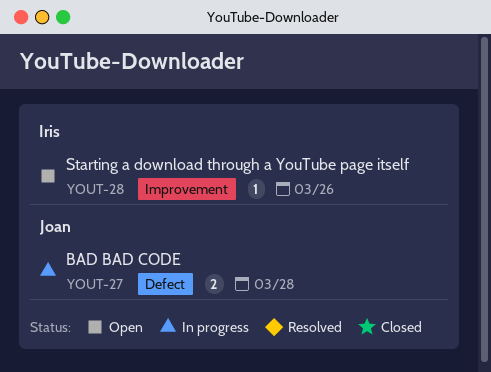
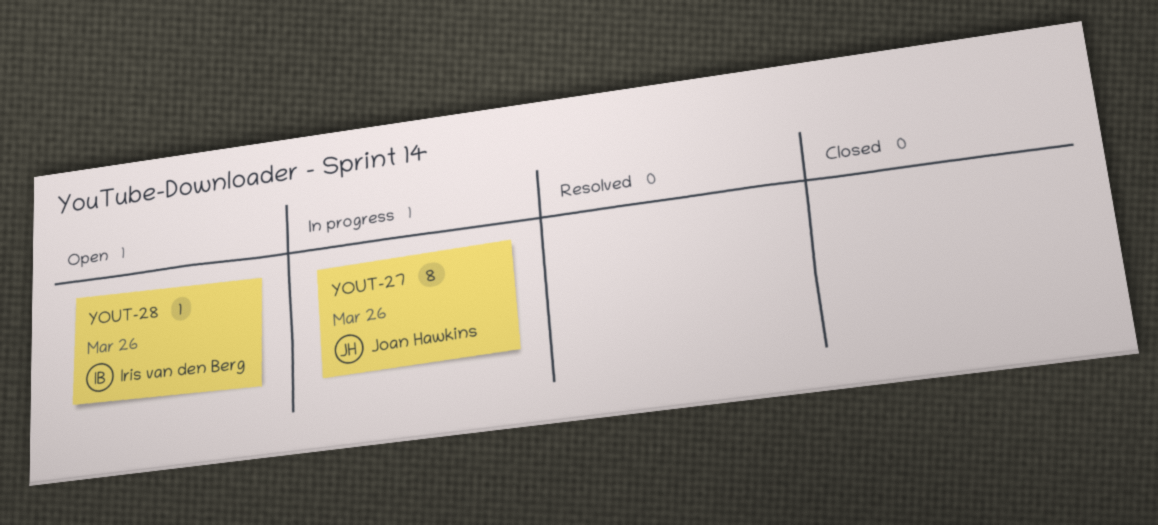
YOUT-27, estimate: 2 -> 8
YOUT-27, due: Mar 28 -> Mar 26

